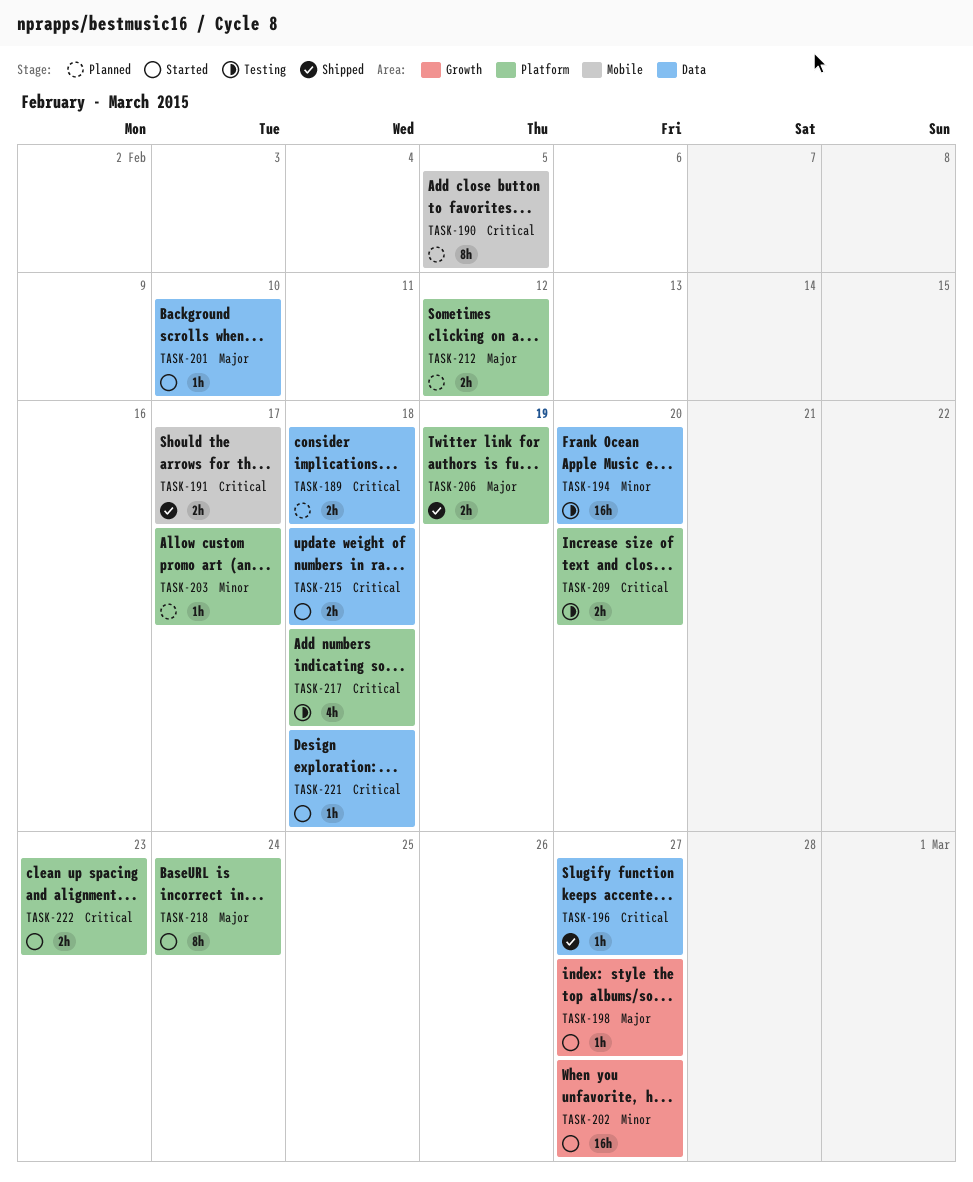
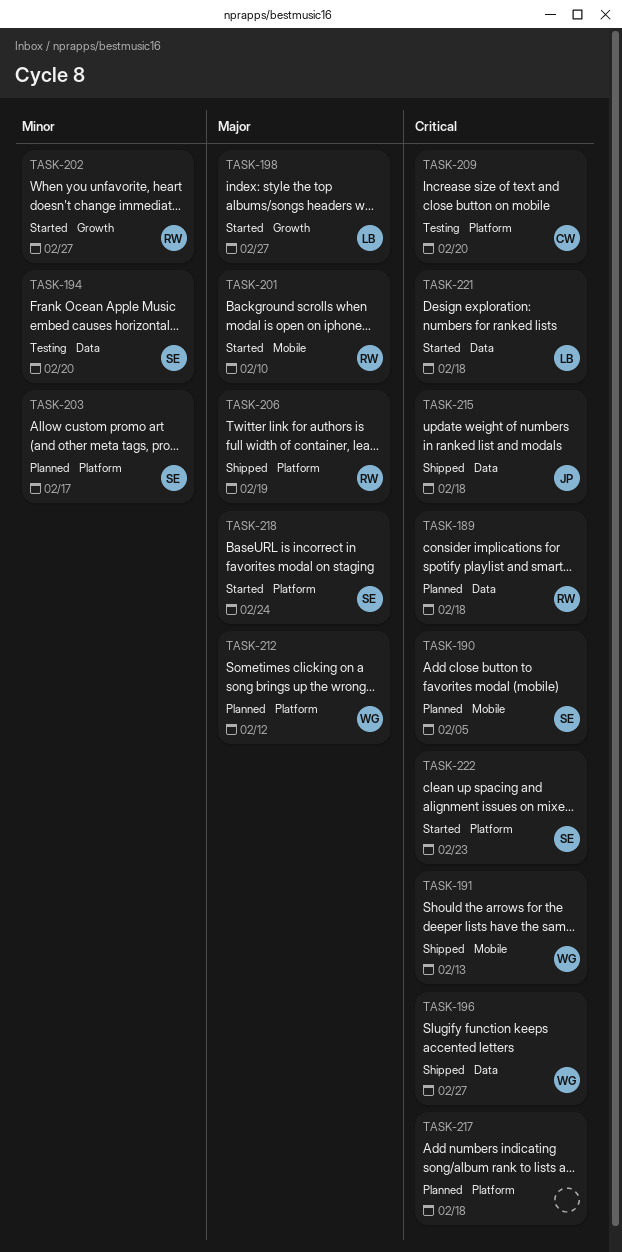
TASK-191, due: Feb 17 -> Feb 13
TASK-201, label: Data -> Mobile
TASK-215, status: Started -> Shipped
TASK-217, status: Testing -> Planned

